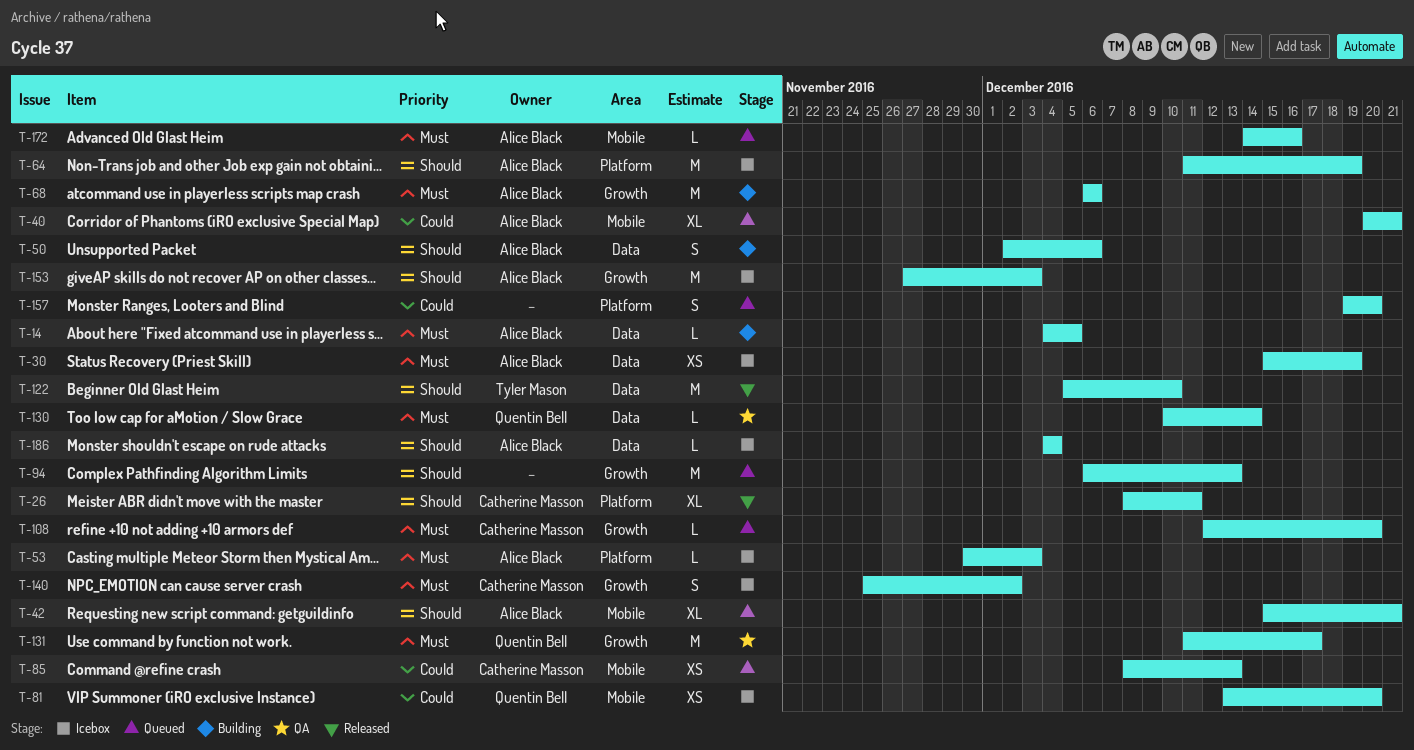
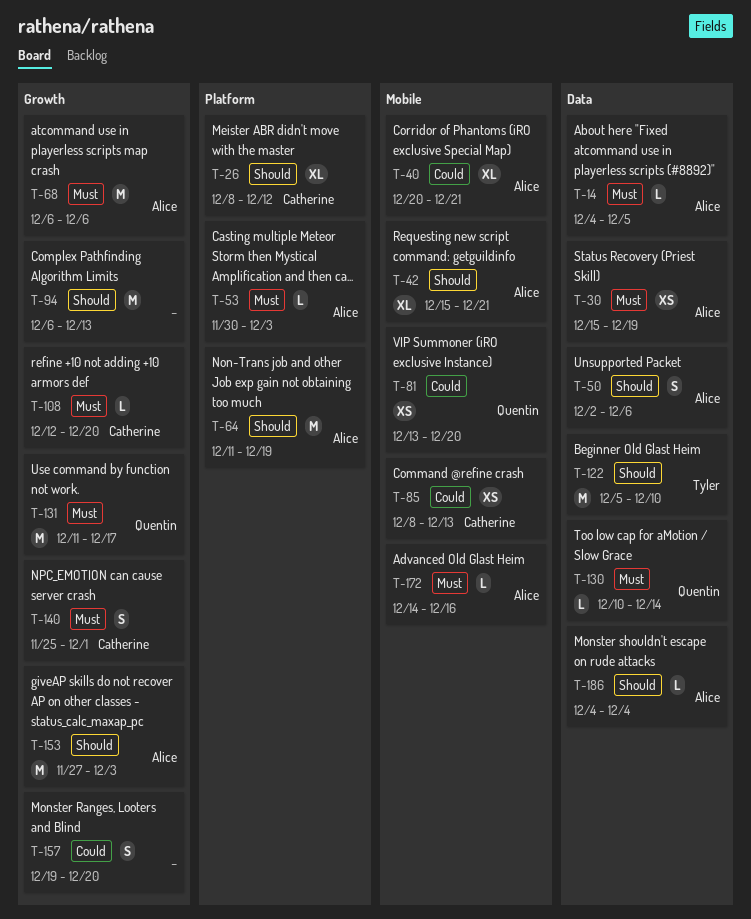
T-26, due: Dec 11 -> Dec 12
T-140, due: Dec 2 -> Dec 1
T-157, label: Platform -> Growth

